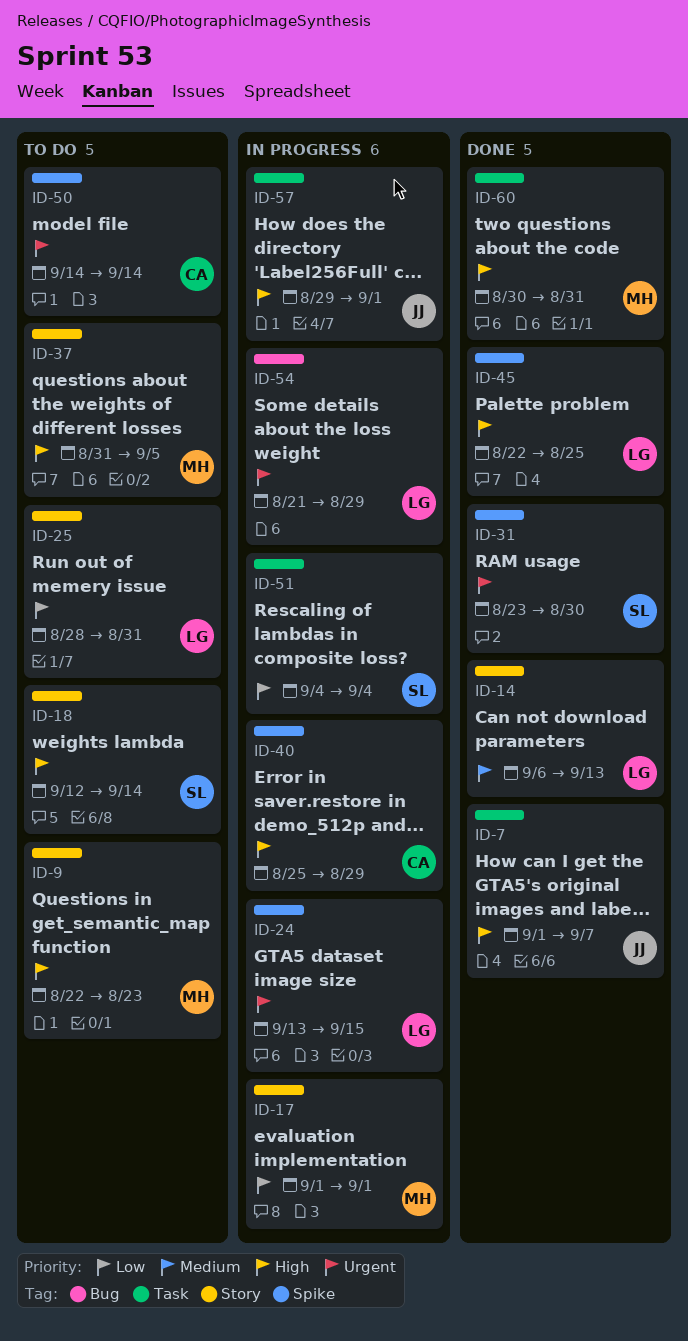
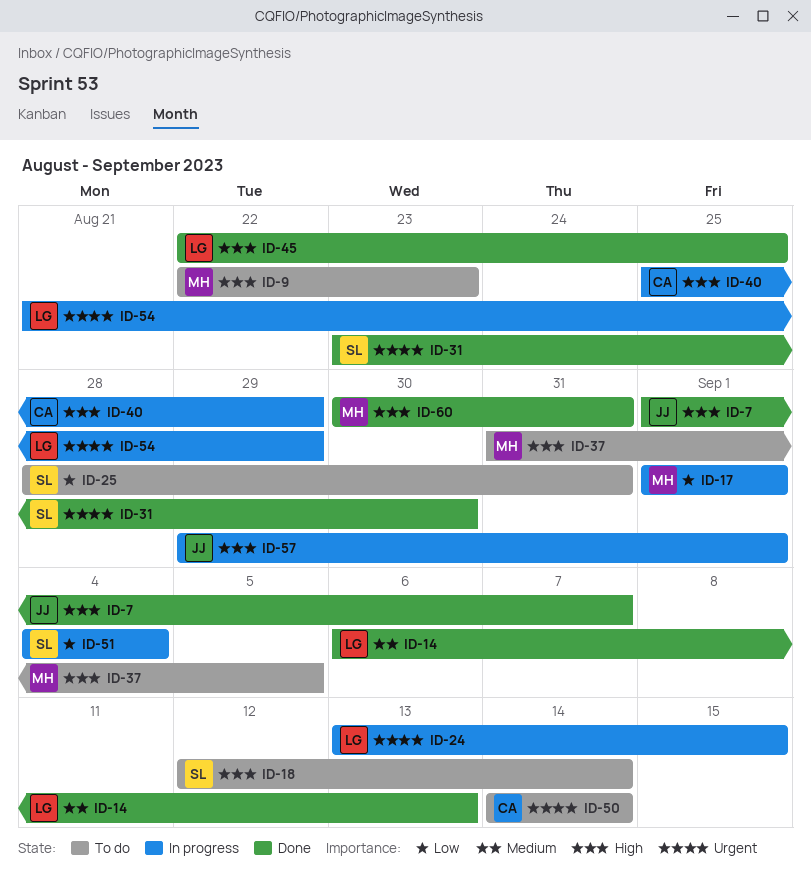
ID-25, owner: LG -> SL

